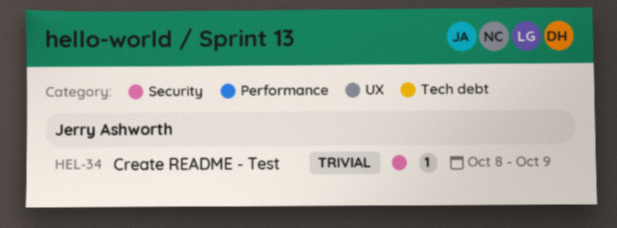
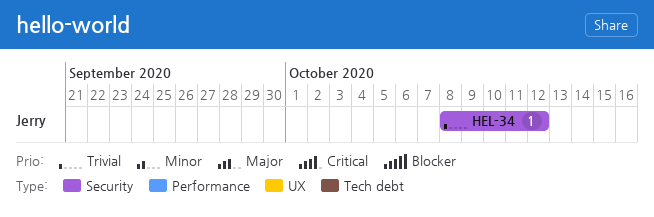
HEL-34, due: Oct 9 -> Oct 12

